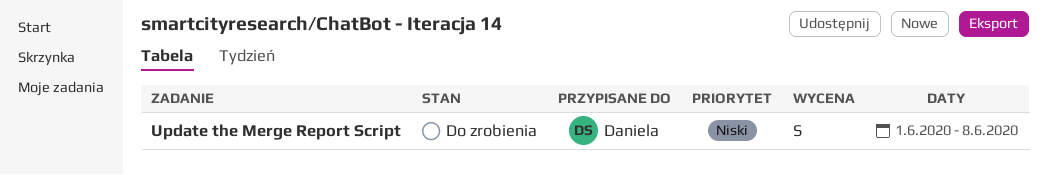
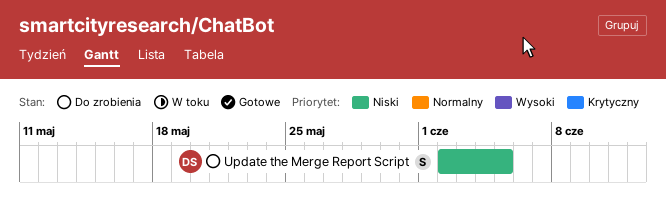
Update the Merge Report Script, start: Jun 1 -> Jun 2
Update the Merge Report Script, due: Jun 8 -> Jun 5

